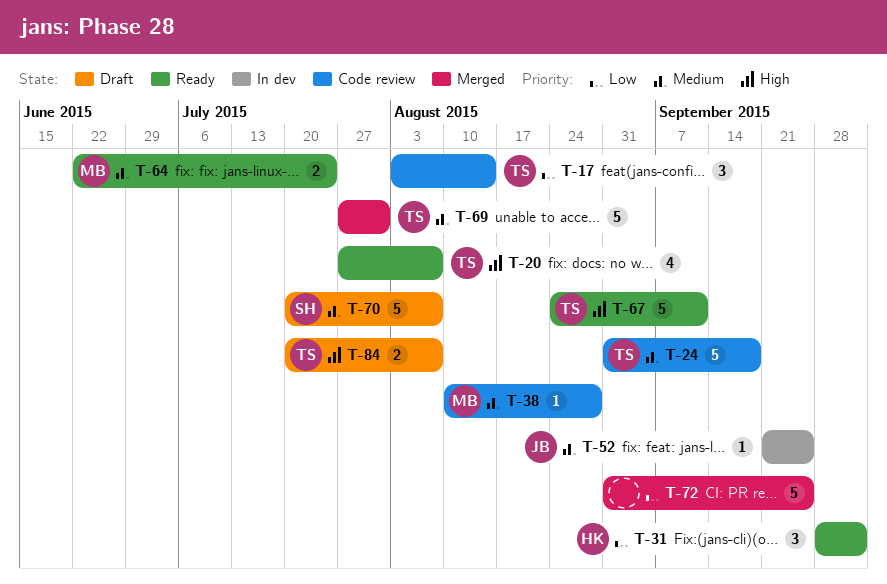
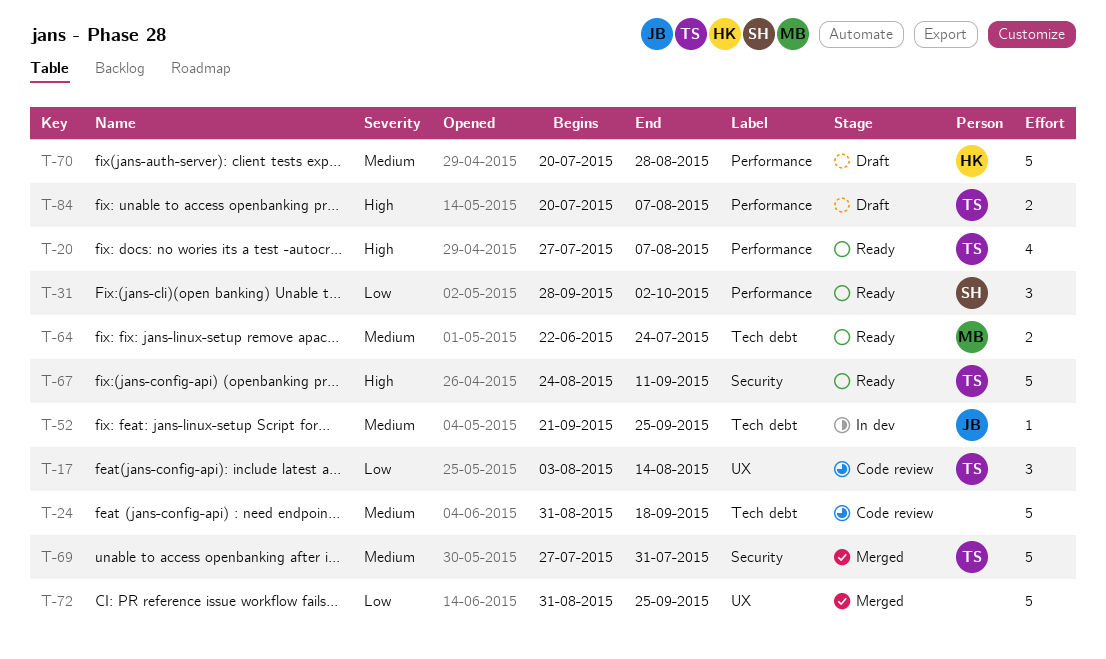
T-24, owner: TS -> none
T-31, owner: HK -> SH
T-38: present -> none
T-70, owner: SH -> HK
T-70, due: Aug 7 -> Aug 28

